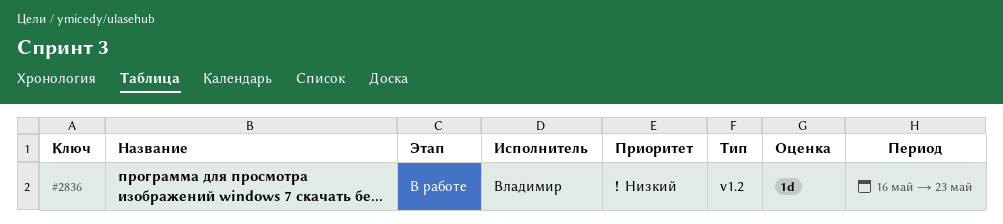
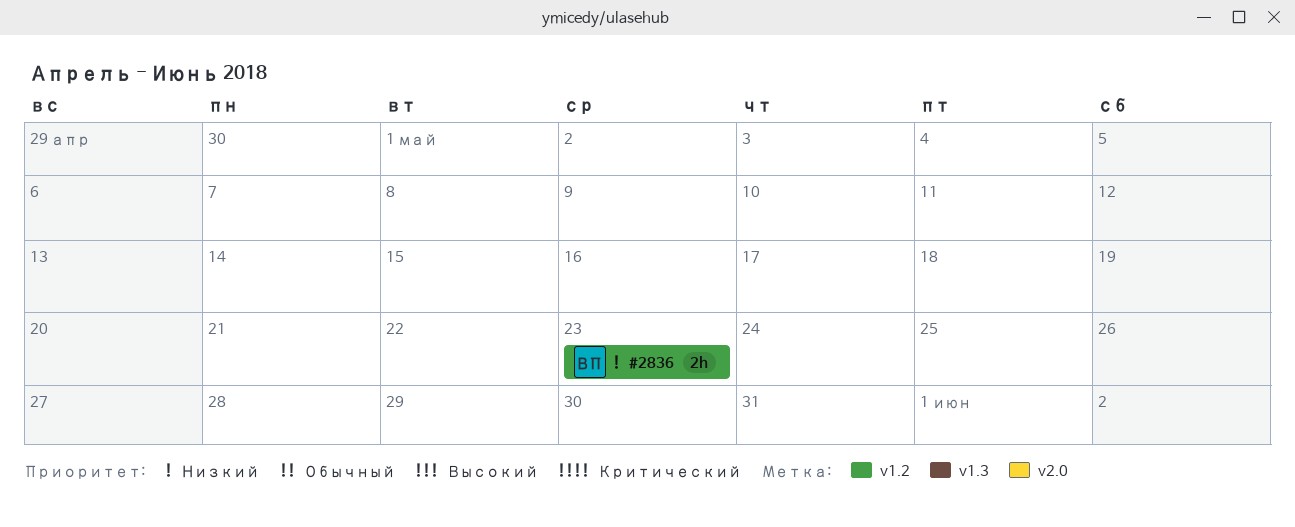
#2836, estimate: 1d -> 2h
#2836, start: May 16 -> May 23

